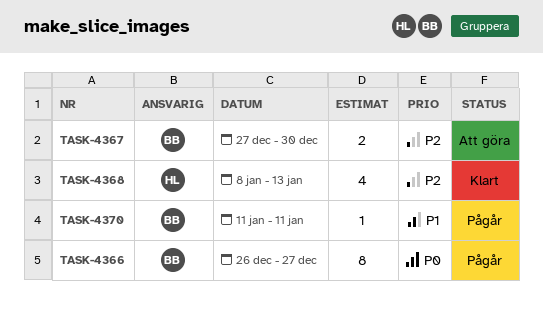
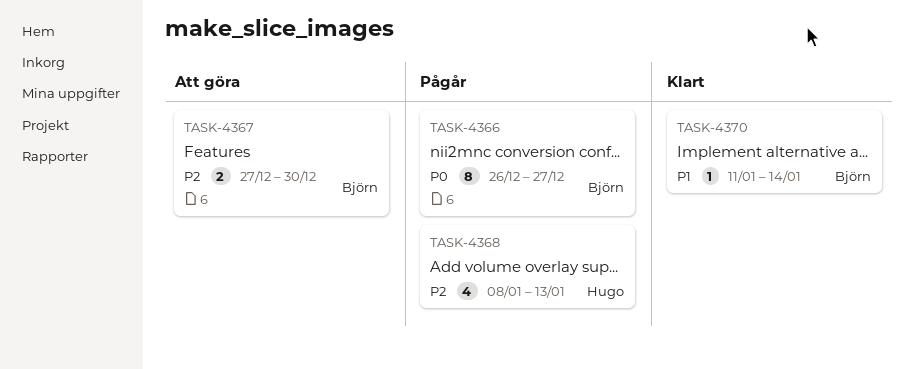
TASK-4368, status: Klart -> Pågår
TASK-4370, status: Pågår -> Klart
TASK-4370, due: Jan 11 -> Jan 14

